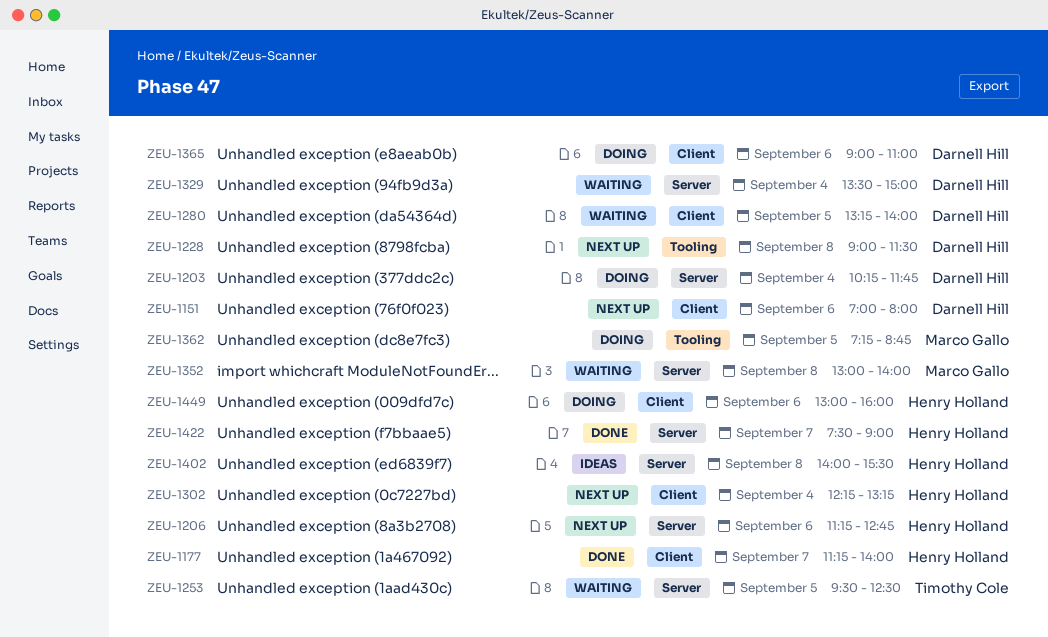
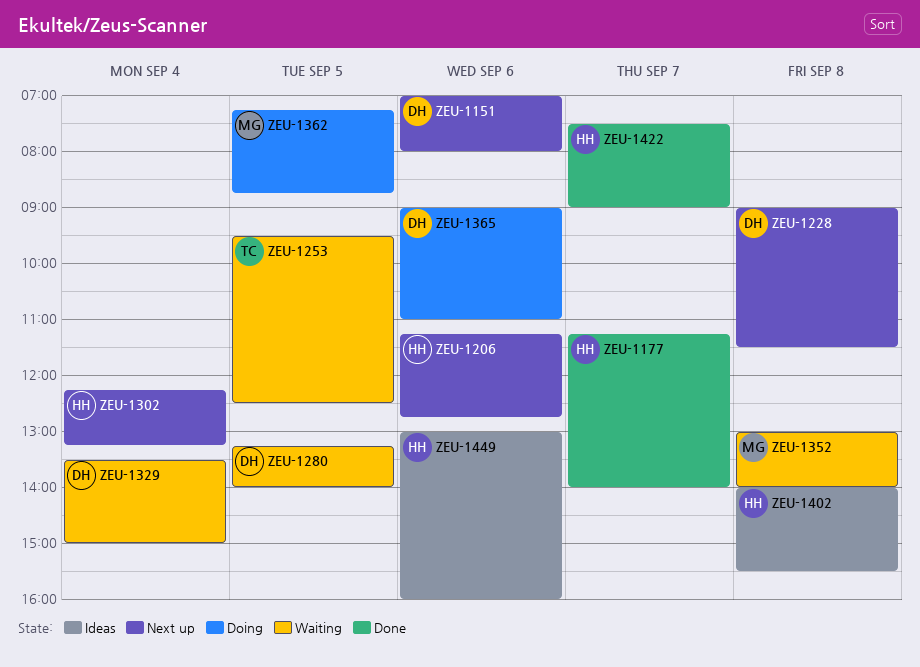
ZEU-1203: present -> none
ZEU-1449, status: Doing -> Ideas

